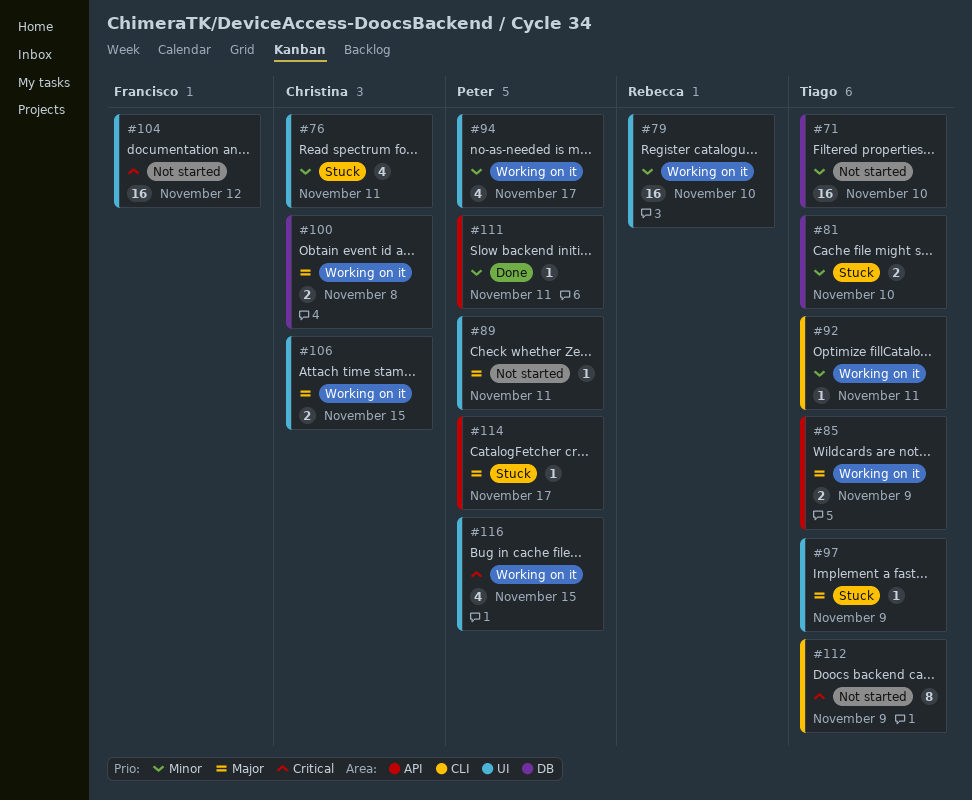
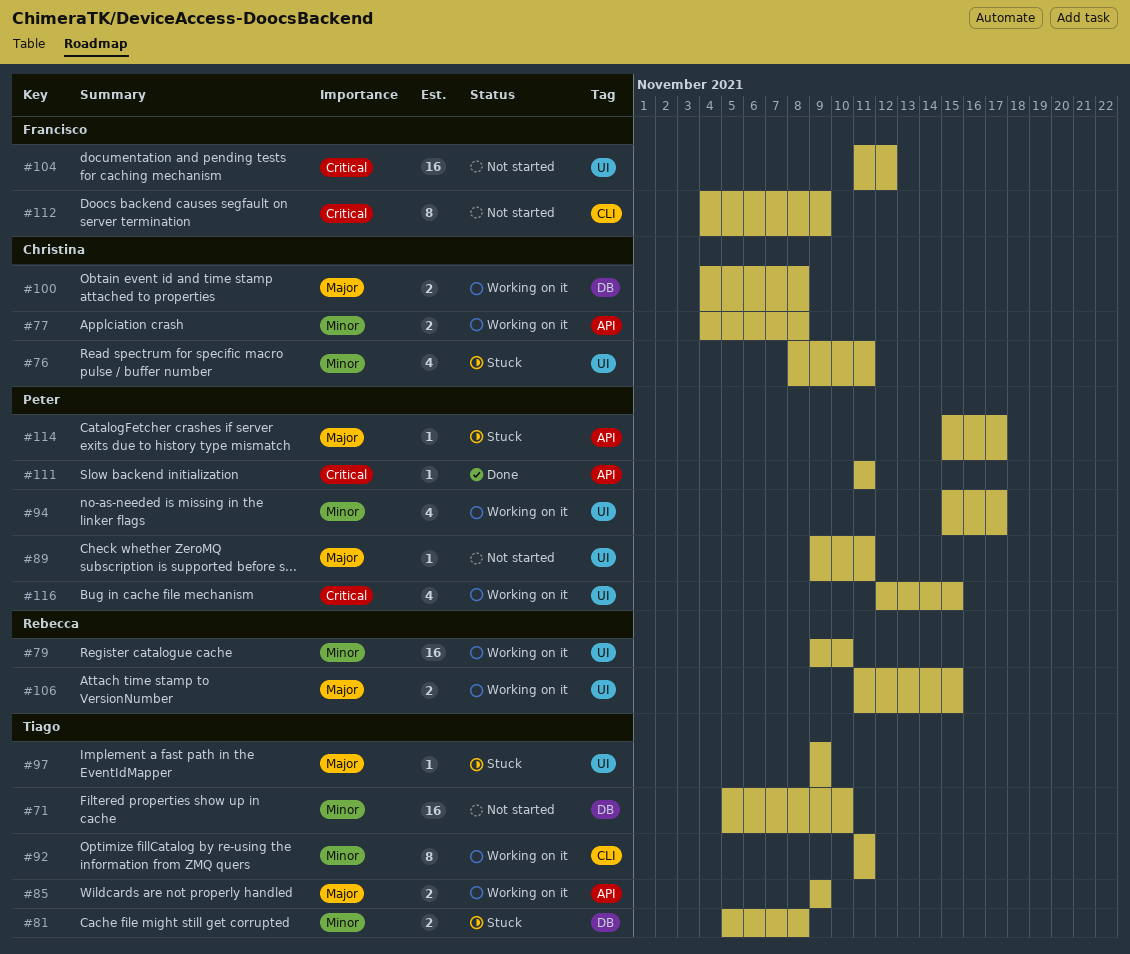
#77: none -> present
#81, due: Nov 10 -> Nov 8
#92, estimate: 1 -> 8
#106, owner: Christina -> Rebecca
#111, priority: Minor -> Critical
#112, owner: Tiago -> Francisco

